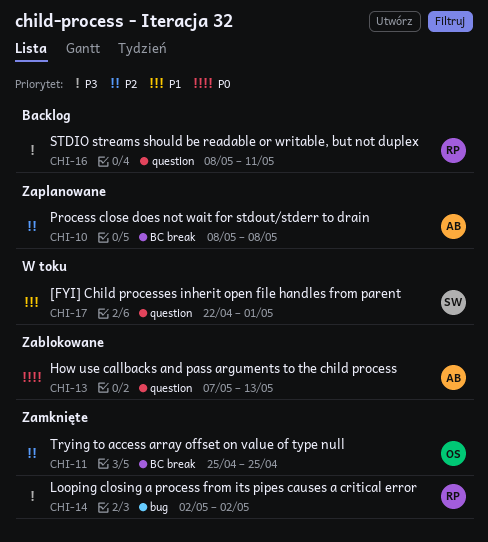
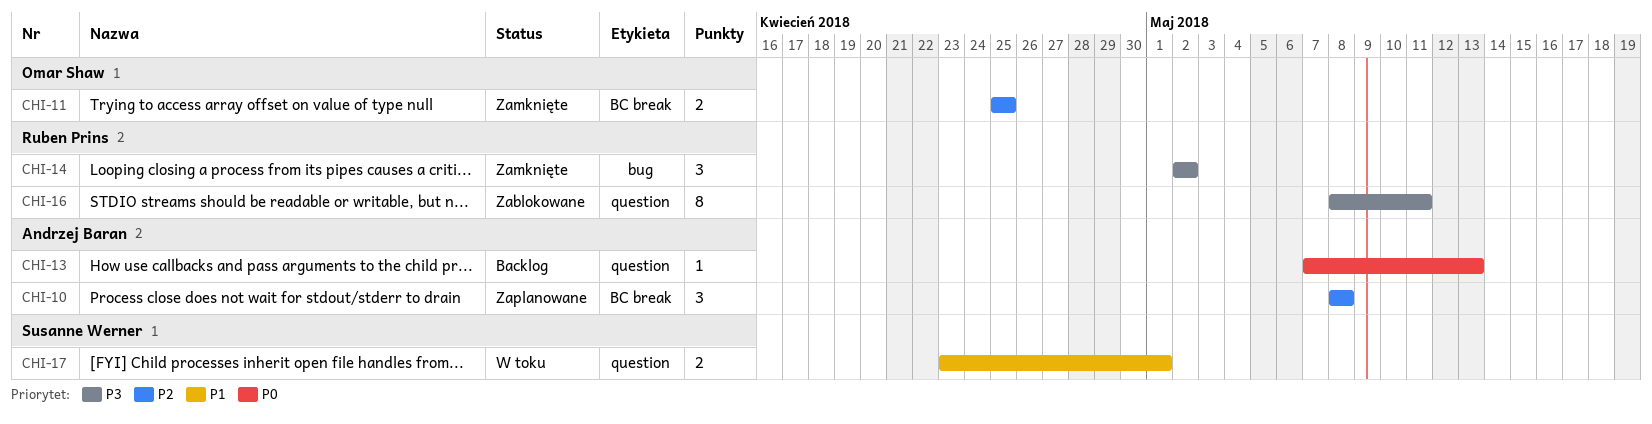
CHI-13, status: Zablokowane -> Backlog
CHI-16, status: Backlog -> Zablokowane
CHI-17, start: Apr 22 -> Apr 23

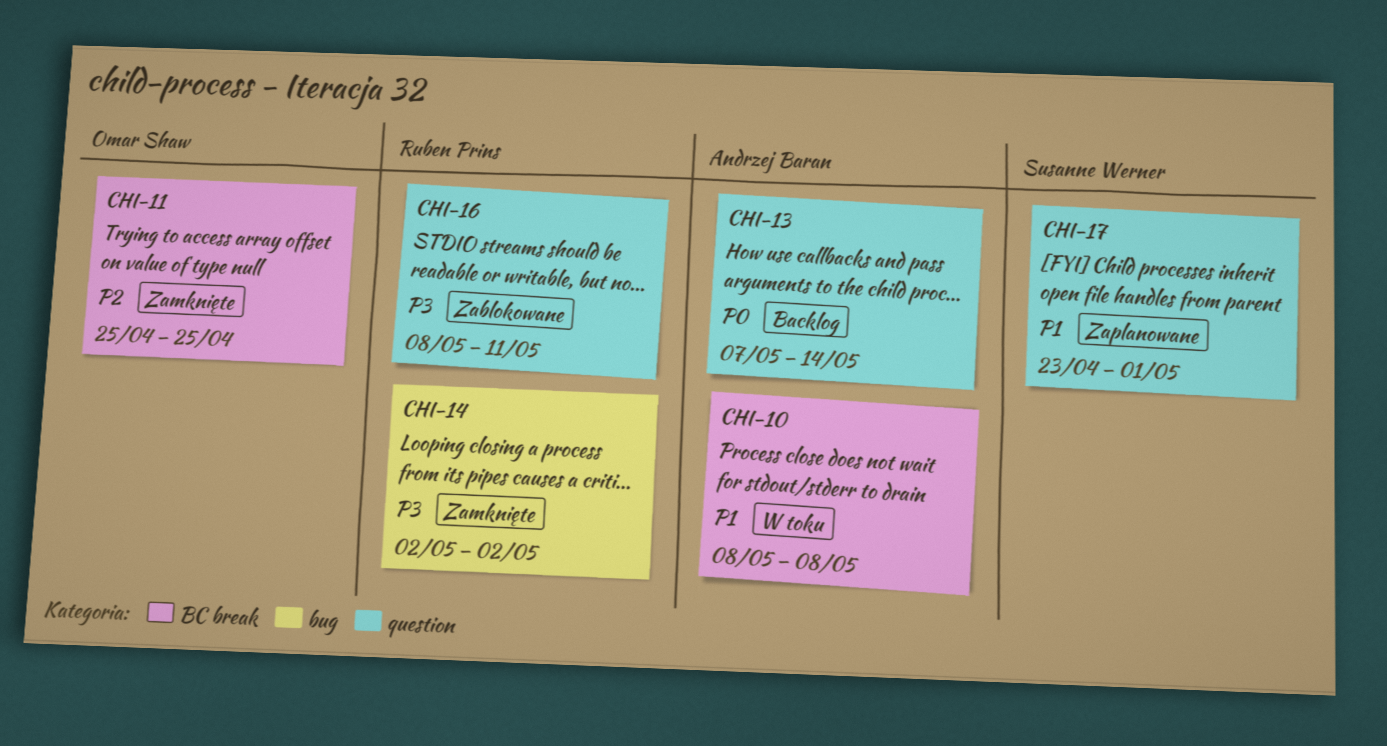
CHI-10, status: Zaplanowane -> W toku
CHI-10, priority: P2 -> P1
CHI-13, due: May 13 -> May 14
CHI-17, status: W toku -> Zaplanowane

